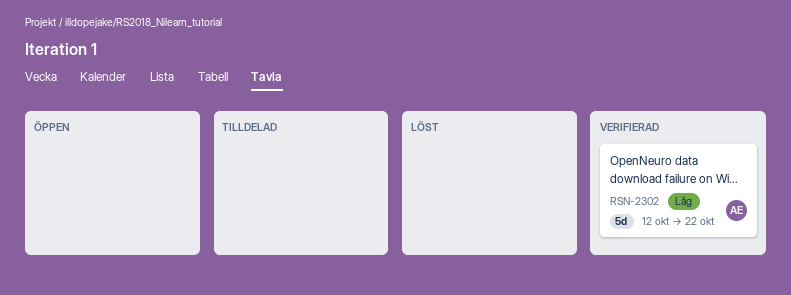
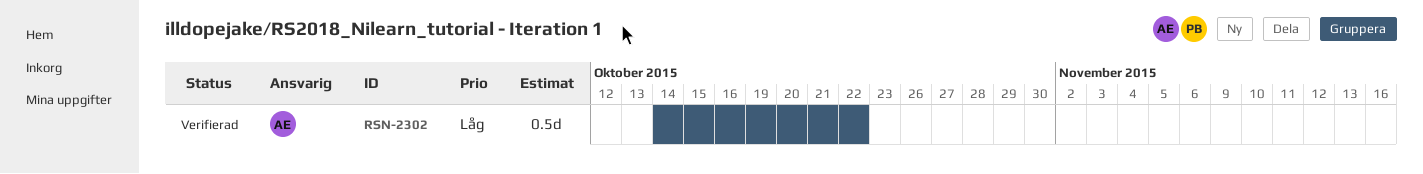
RSN-2302, estimate: 5d -> 0.5d
RSN-2302, start: Oct 12 -> Oct 14

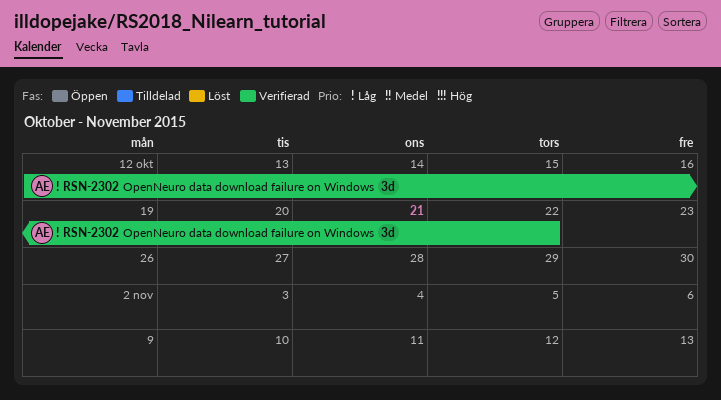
RSN-2302, estimate: 0.5d -> 3d
RSN-2302, start: Oct 14 -> Oct 12

